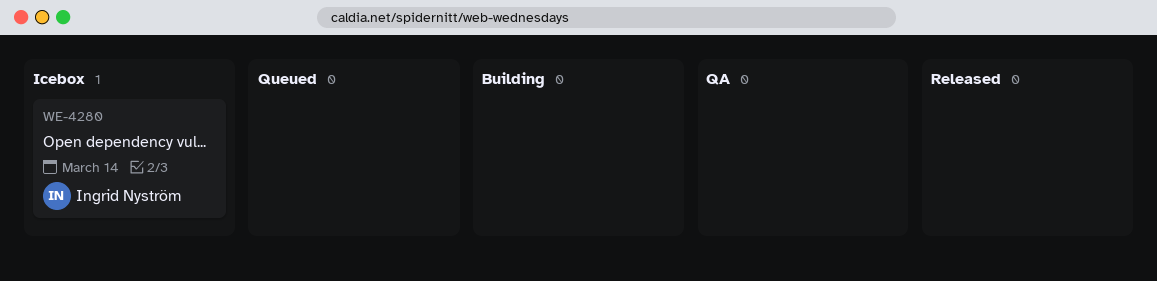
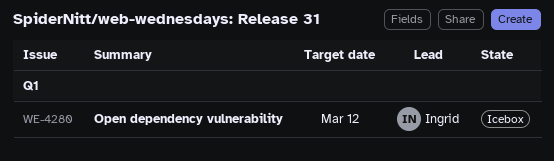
WE-4280, due: Mar 14 -> Mar 12

